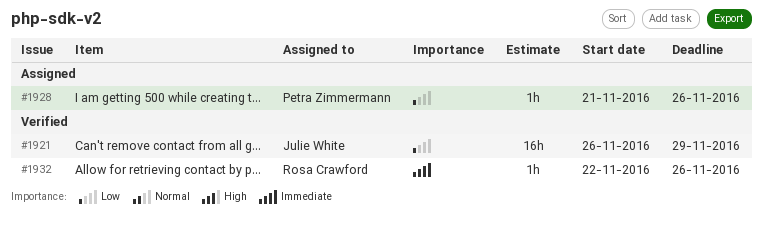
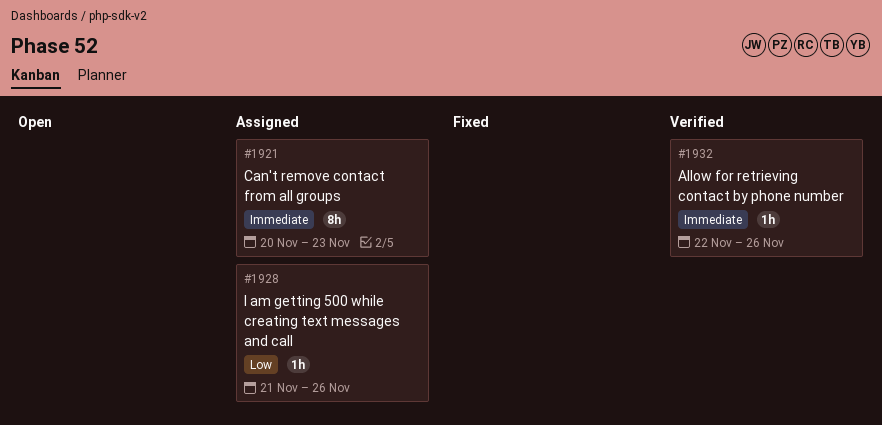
#1921, status: Verified -> Assigned
#1921, priority: Low -> Immediate
#1921, estimate: 16h -> 8h
#1921, start: Nov 26 -> Nov 20
#1921, due: Nov 29 -> Nov 23

